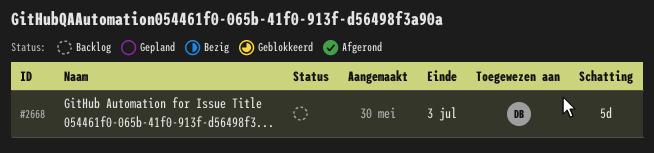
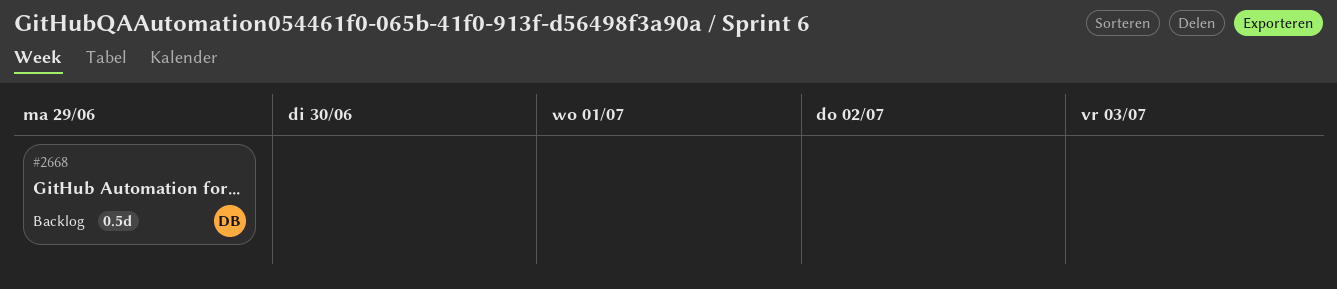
#2668, estimate: 5d -> 0.5d
#2668, due: Jul 3 -> Jun 29

